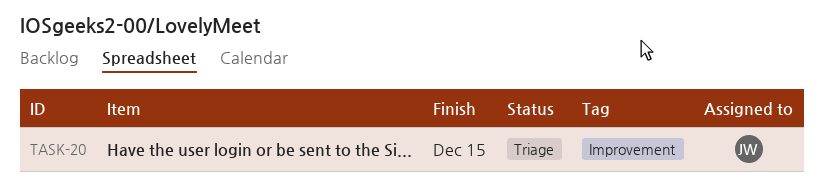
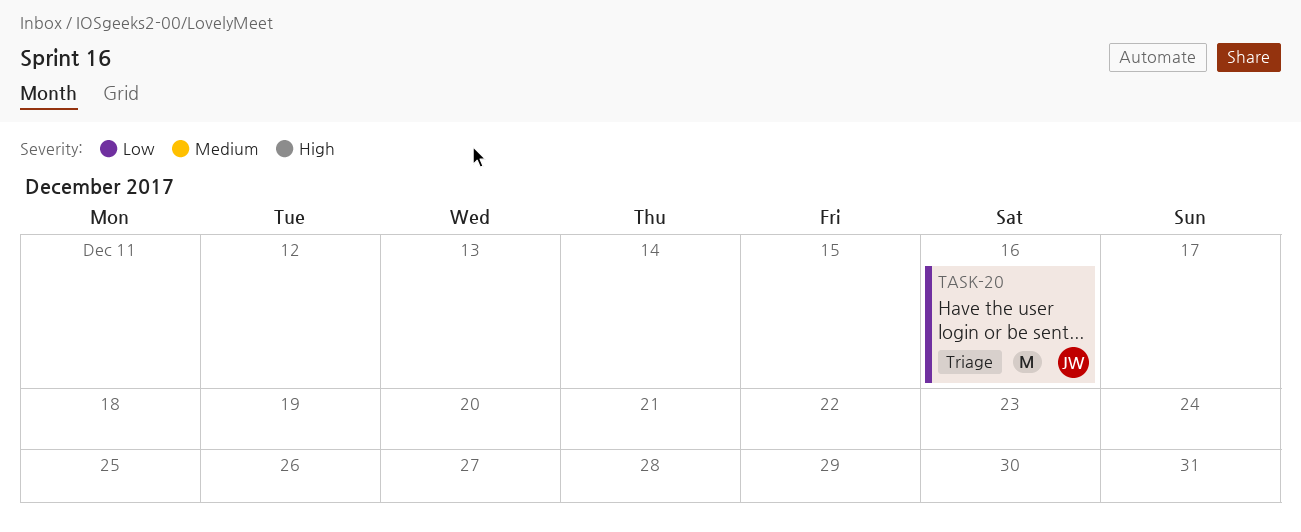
TASK-20, due: Dec 15 -> Dec 16

